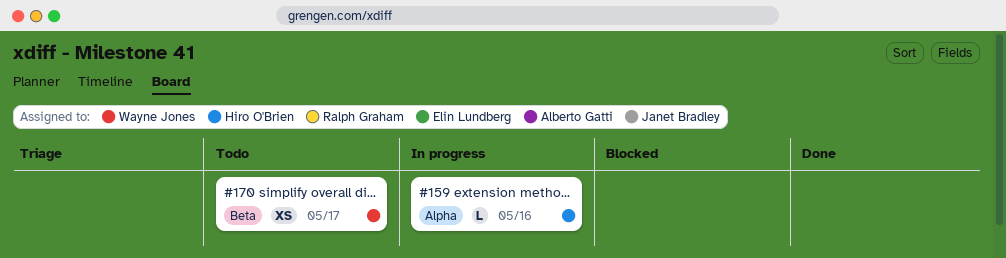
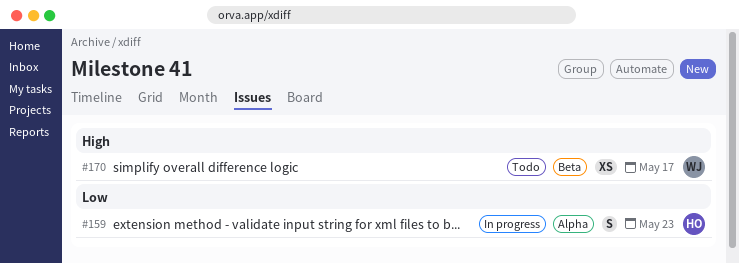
#159, estimate: L -> S
#159, due: May 16 -> May 23

